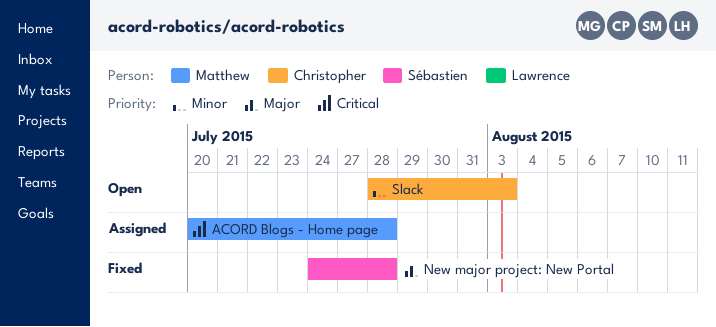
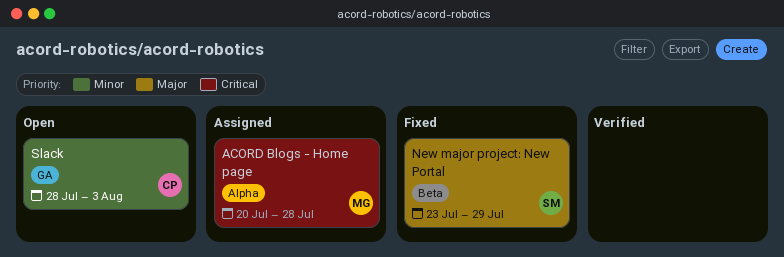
New major project: New Portal, start: Jul 24 -> Jul 23
New major project: New Portal, due: Jul 28 -> Jul 29

